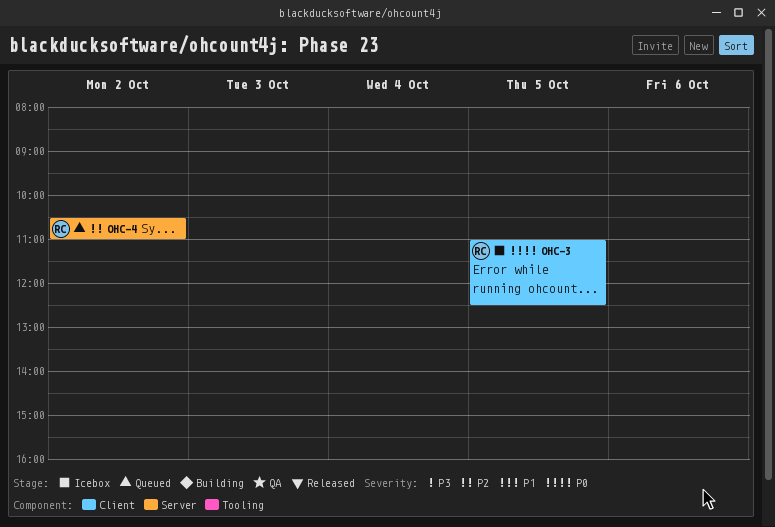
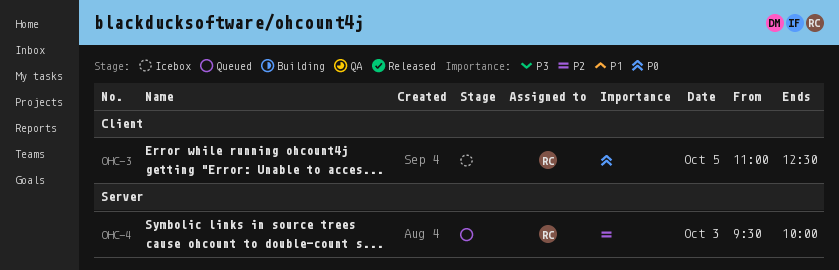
OHC-4, day: Oct 2 -> Oct 3
OHC-4, begins: 10:30 -> 09:30
OHC-4, ends: 11:00 -> 10:00

